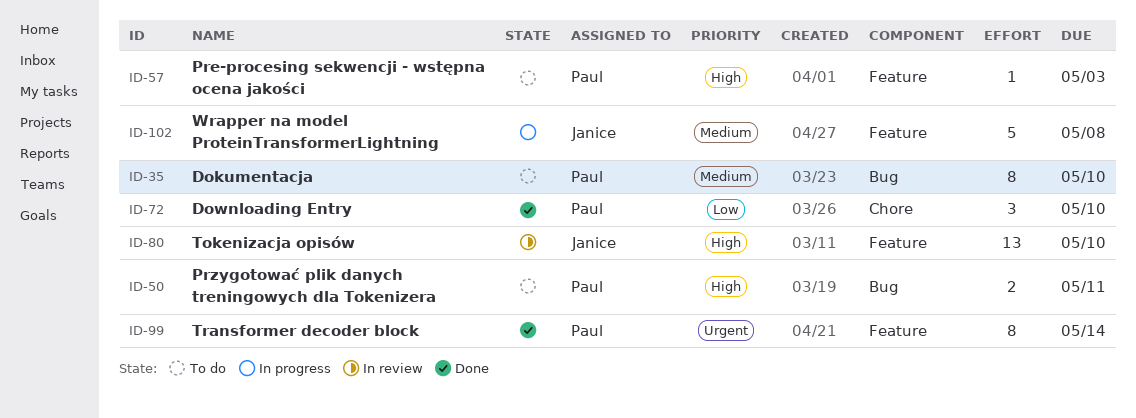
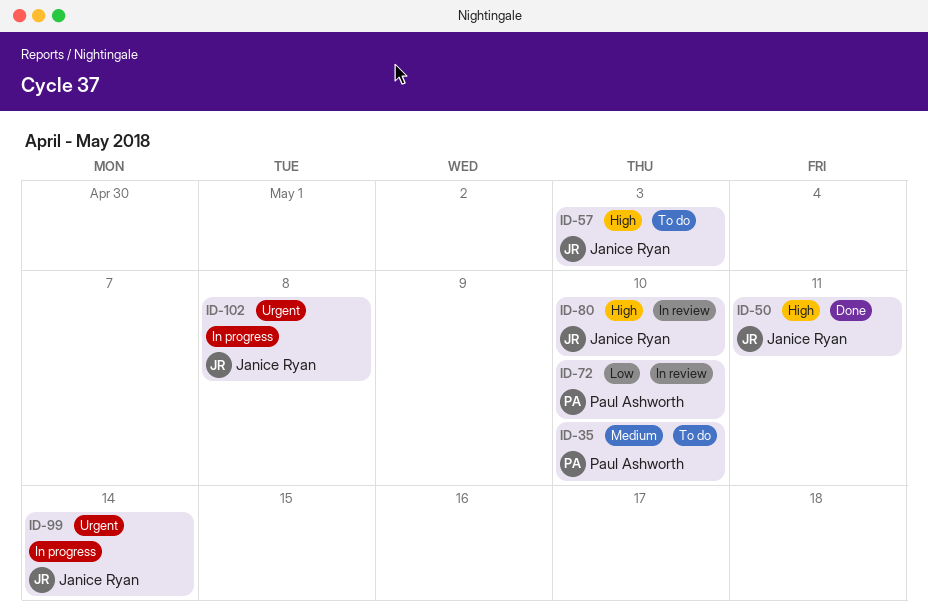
ID-50, status: To do -> Done
ID-50, owner: Paul Ashworth -> Janice Ryan
ID-57, owner: Paul Ashworth -> Janice Ryan
ID-72, status: Done -> In review
ID-99, status: Done -> In progress
ID-99, owner: Paul Ashworth -> Janice Ryan
ID-102, priority: Medium -> Urgent

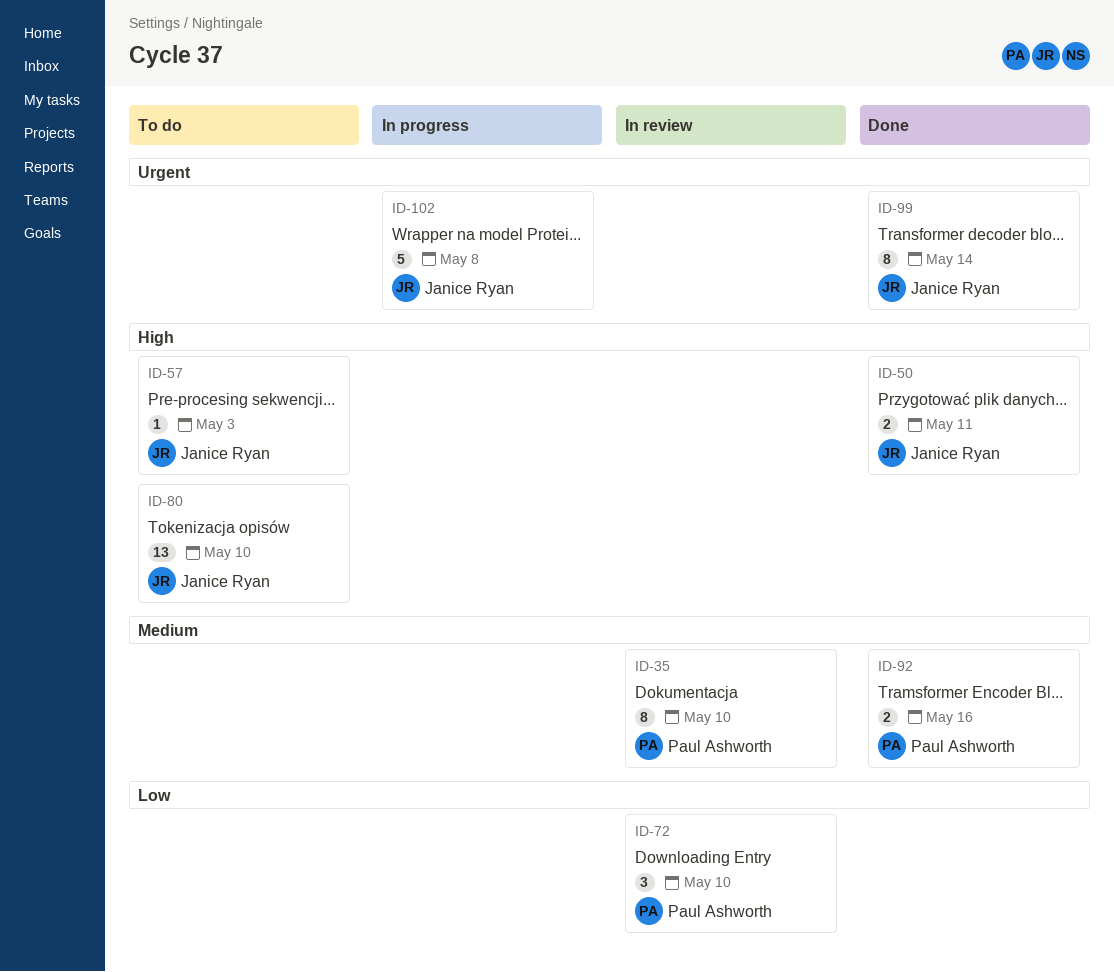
ID-35, status: To do -> In review
ID-80, status: In review -> To do
ID-92: none -> present
ID-99, status: In progress -> Done

